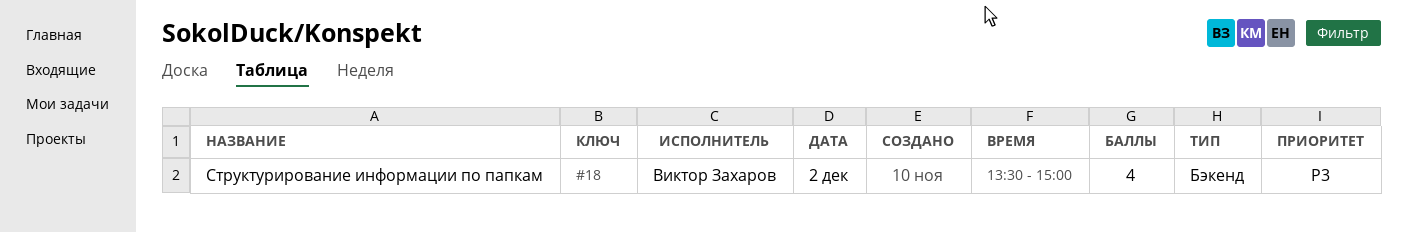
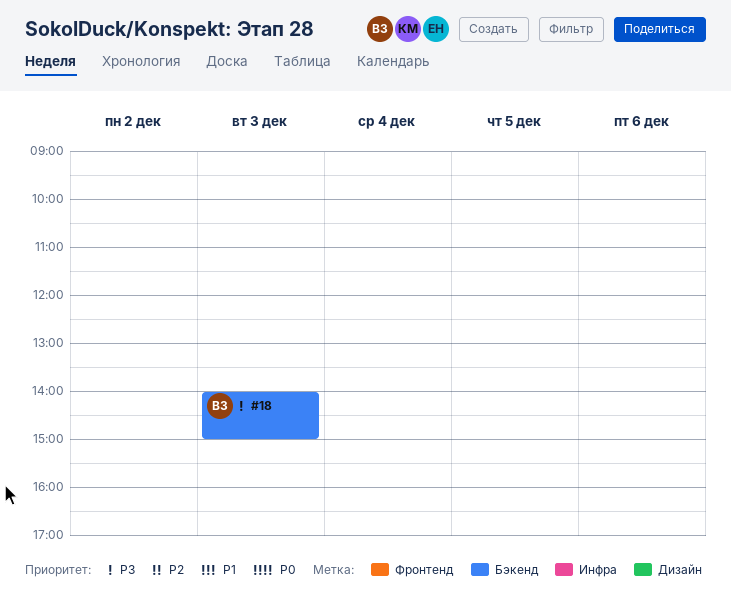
#18, day: Dec 2 -> Dec 3
#18, begins: 13:30 -> 14:00

